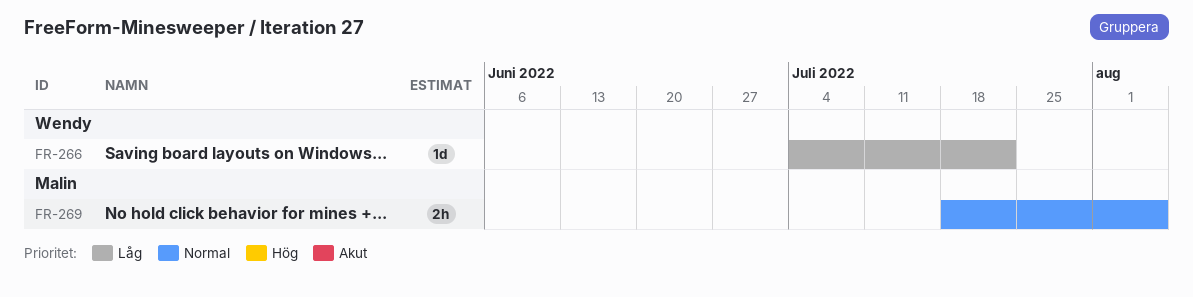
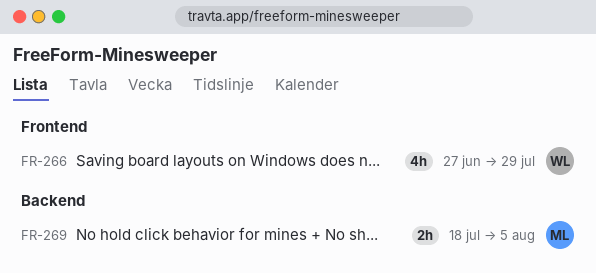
FR-266, estimate: 1d -> 4h
FR-266, start: Jul 4 -> Jun 27
FR-266, due: Jul 22 -> Jul 29

